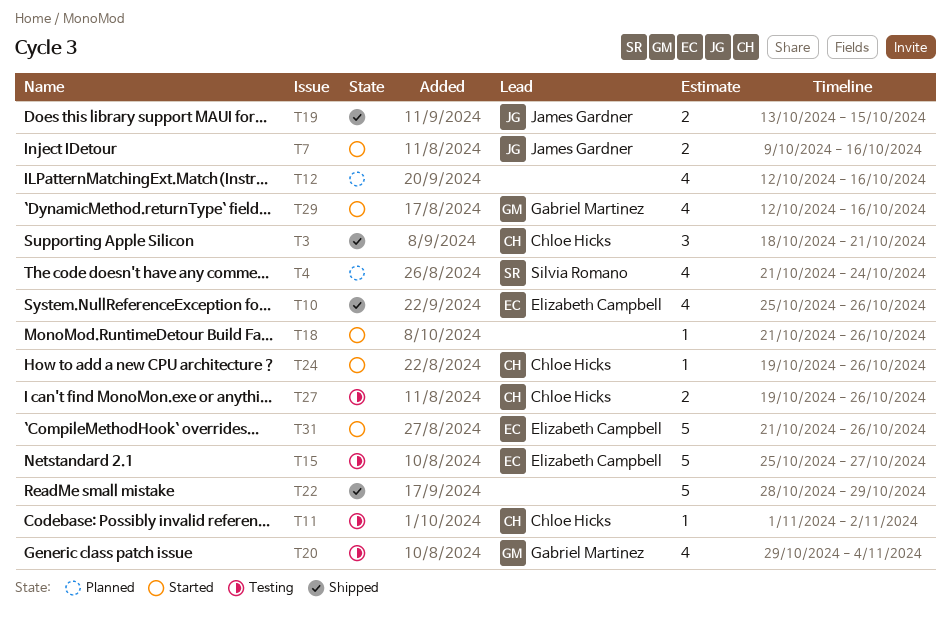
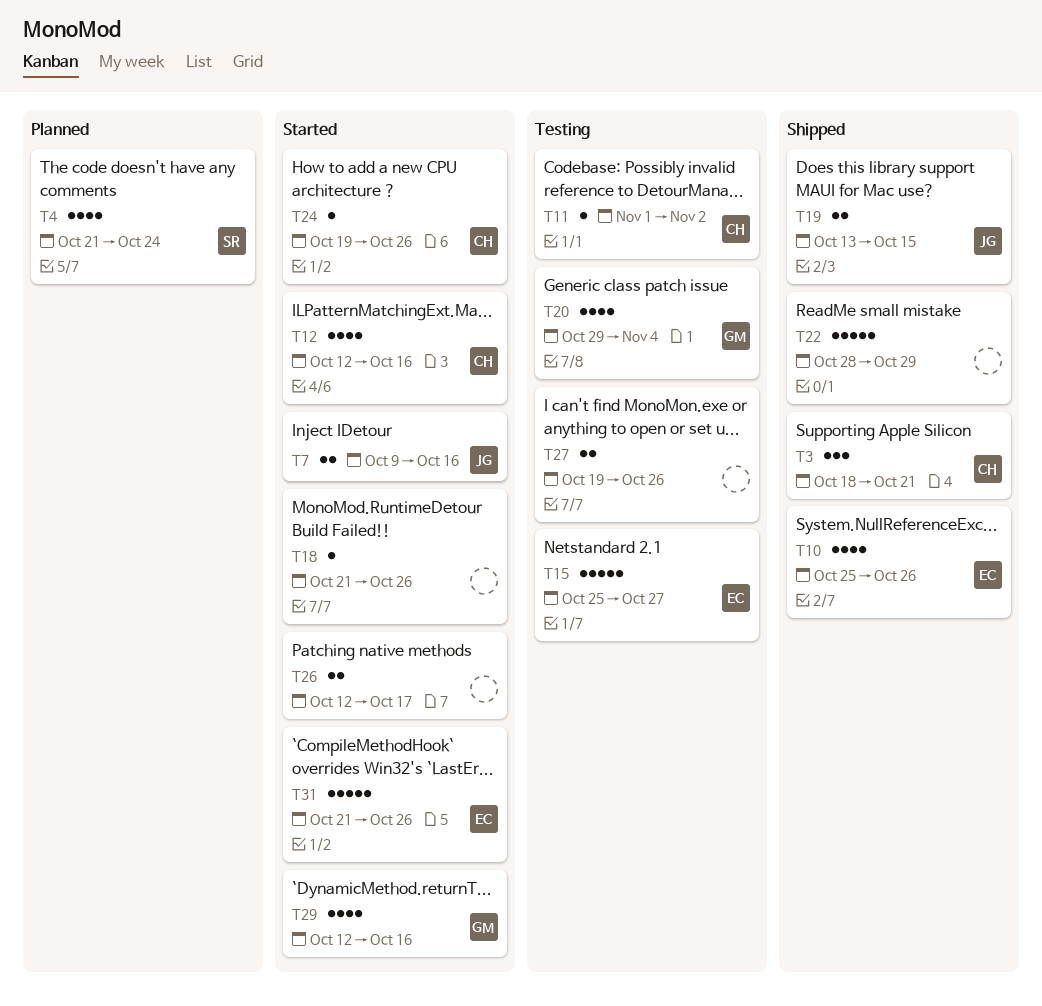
T12, status: Planned -> Started
T12, owner: none -> Chloe Hicks
T26: none -> present
T27, owner: Chloe Hicks -> none

